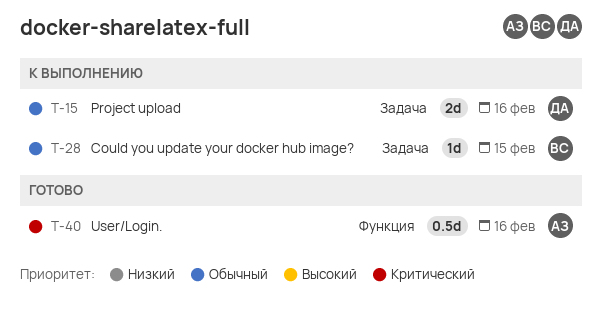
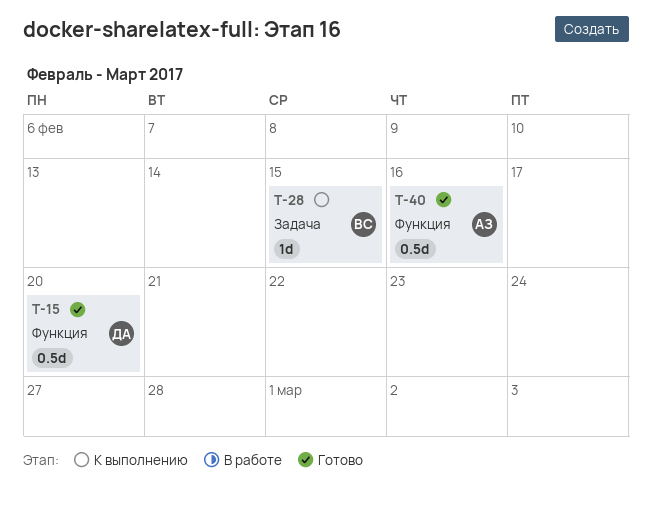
T-15, status: К выполнению -> Готово
T-15, label: Задача -> Функция
T-15, estimate: 2d -> 0.5d
T-15, due: Feb 16 -> Feb 20

